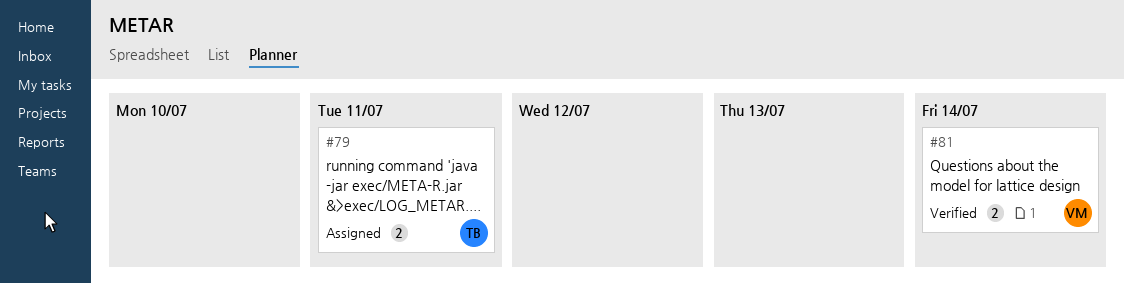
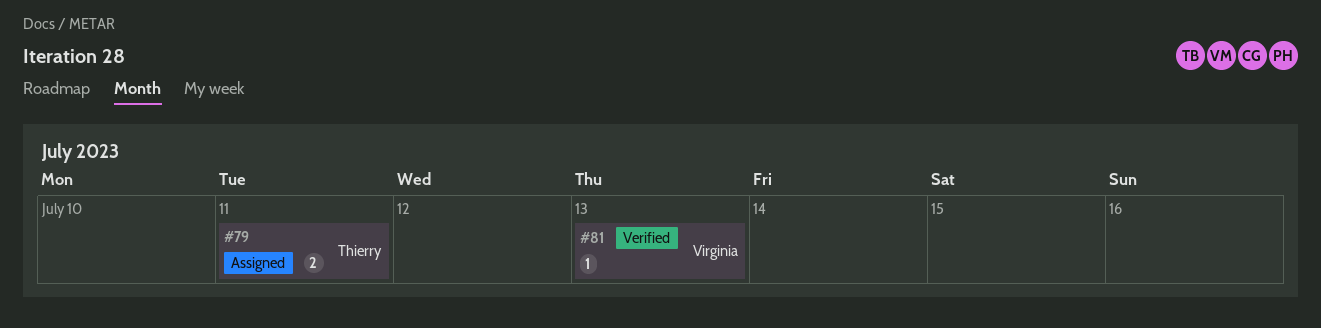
#81, estimate: 2 -> 1
#81, due: Jul 14 -> Jul 13

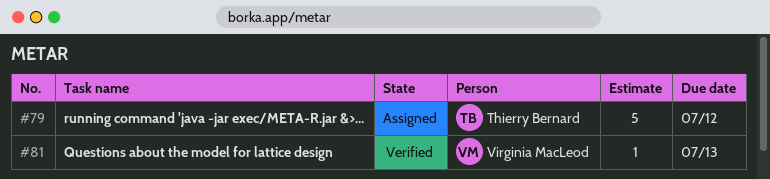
#79, estimate: 2 -> 5
#79, due: Jul 11 -> Jul 12

